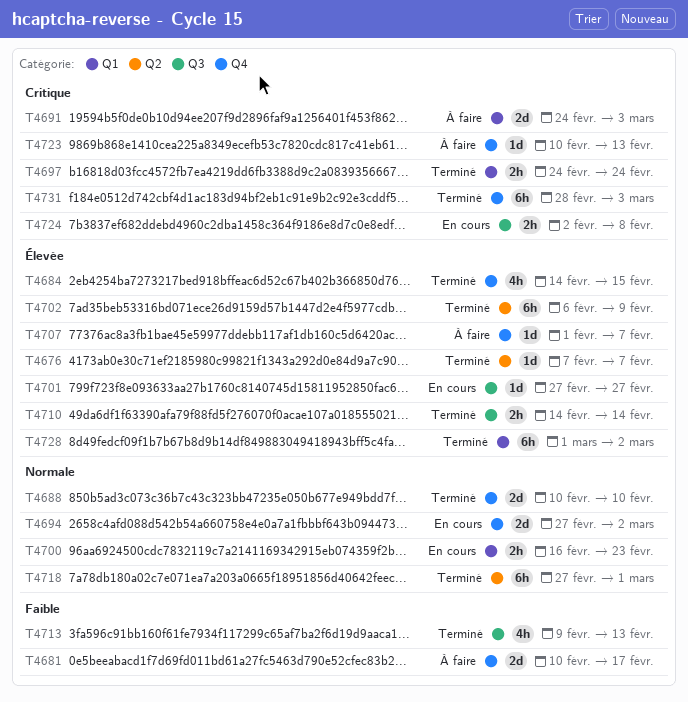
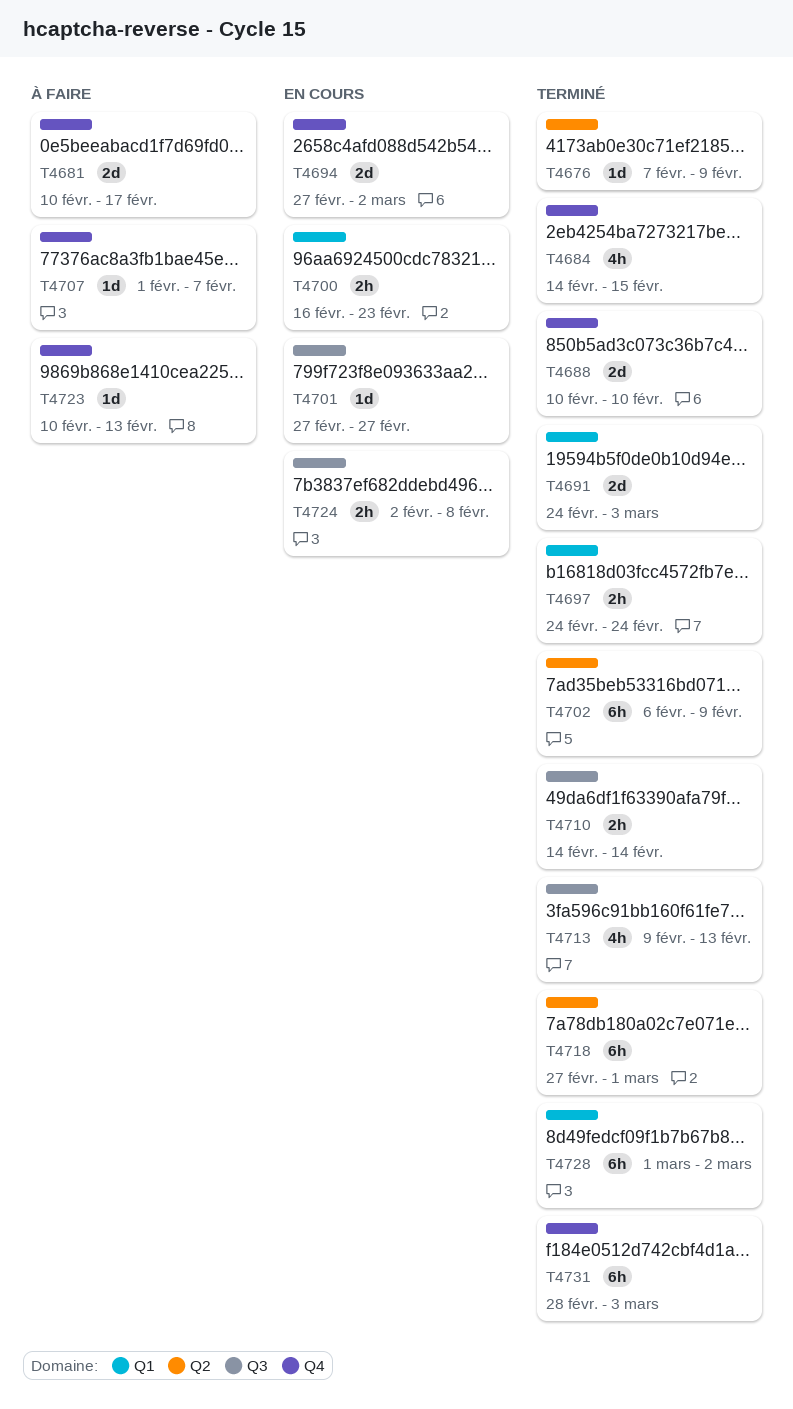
T4676, due: Feb 7 -> Feb 9
T4691, status: À faire -> Terminé

